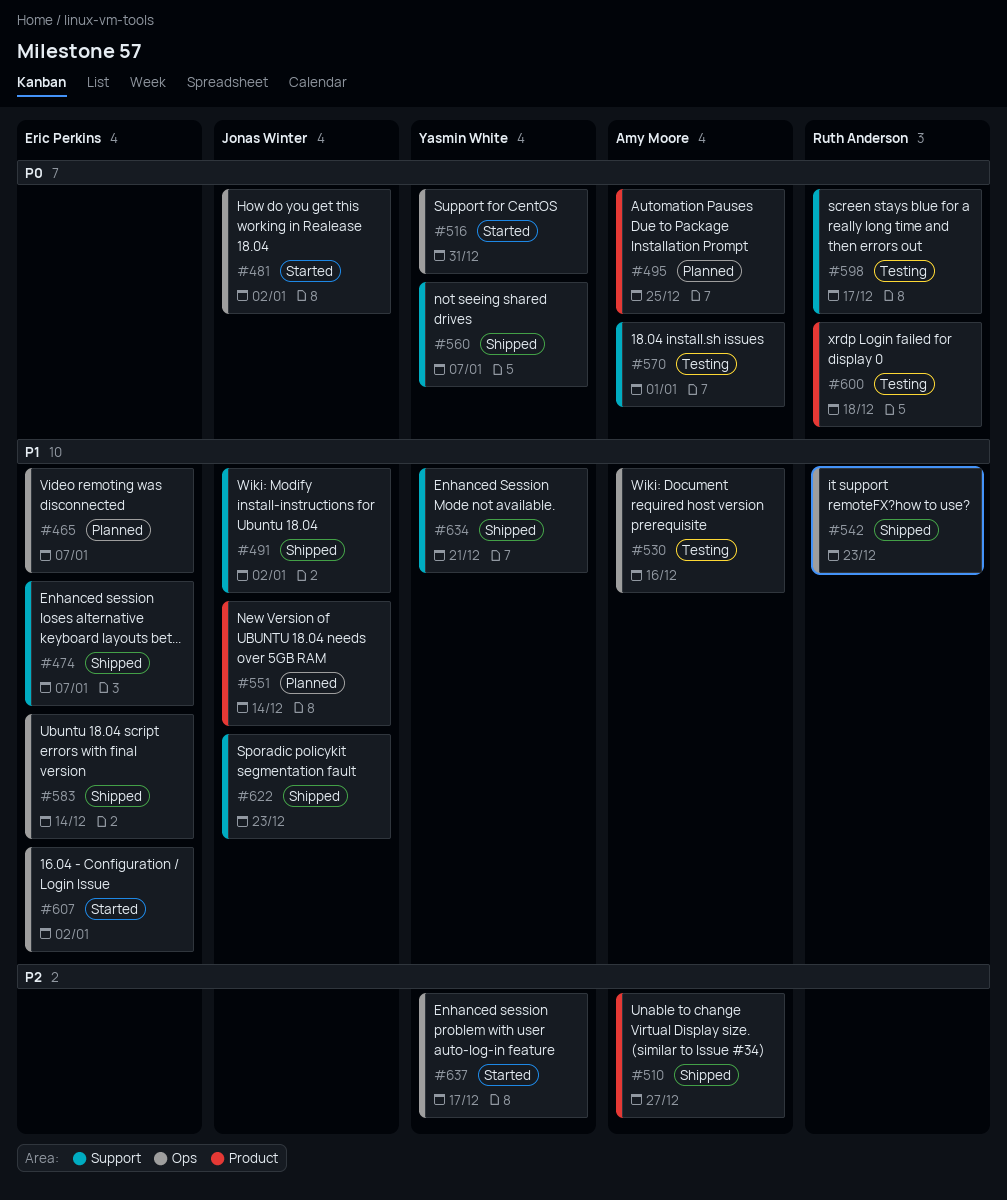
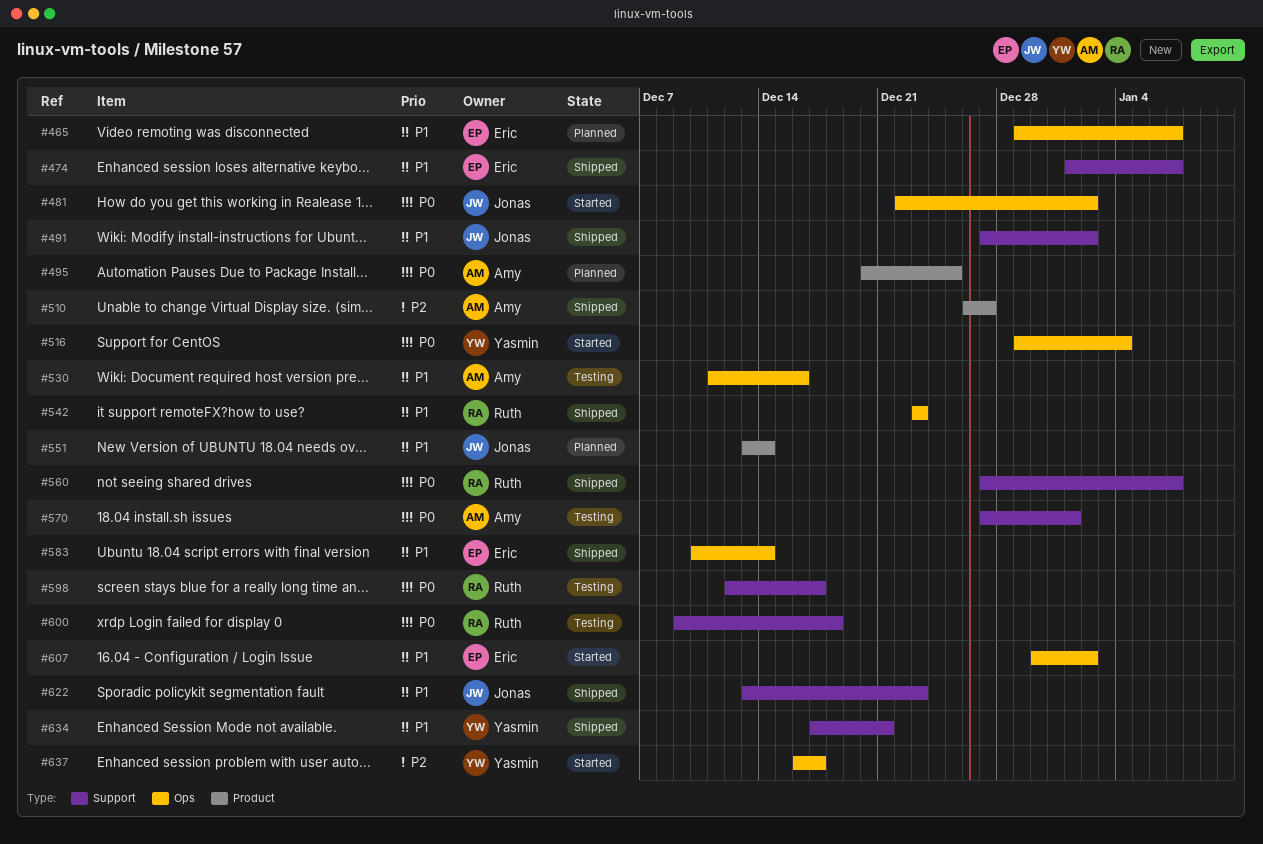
#516, due: Dec 31 -> Jan 4
#560, owner: Yasmin White -> Ruth Anderson
#600, label: Product -> Support

